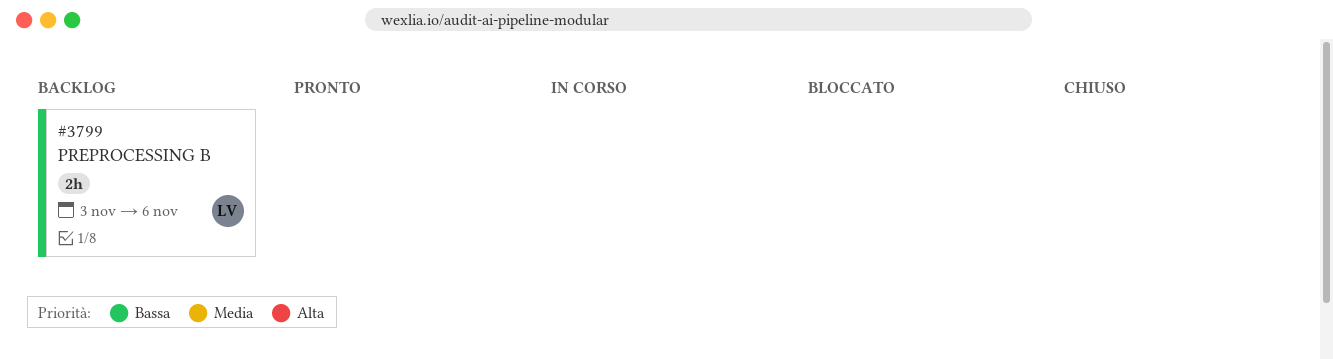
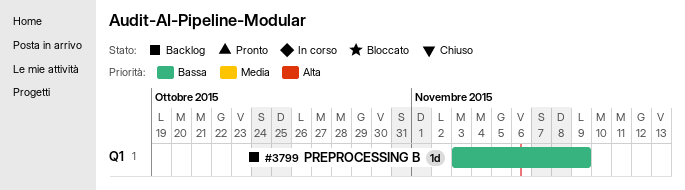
#3799, estimate: 2h -> 1d
#3799, due: Nov 6 -> Nov 9

